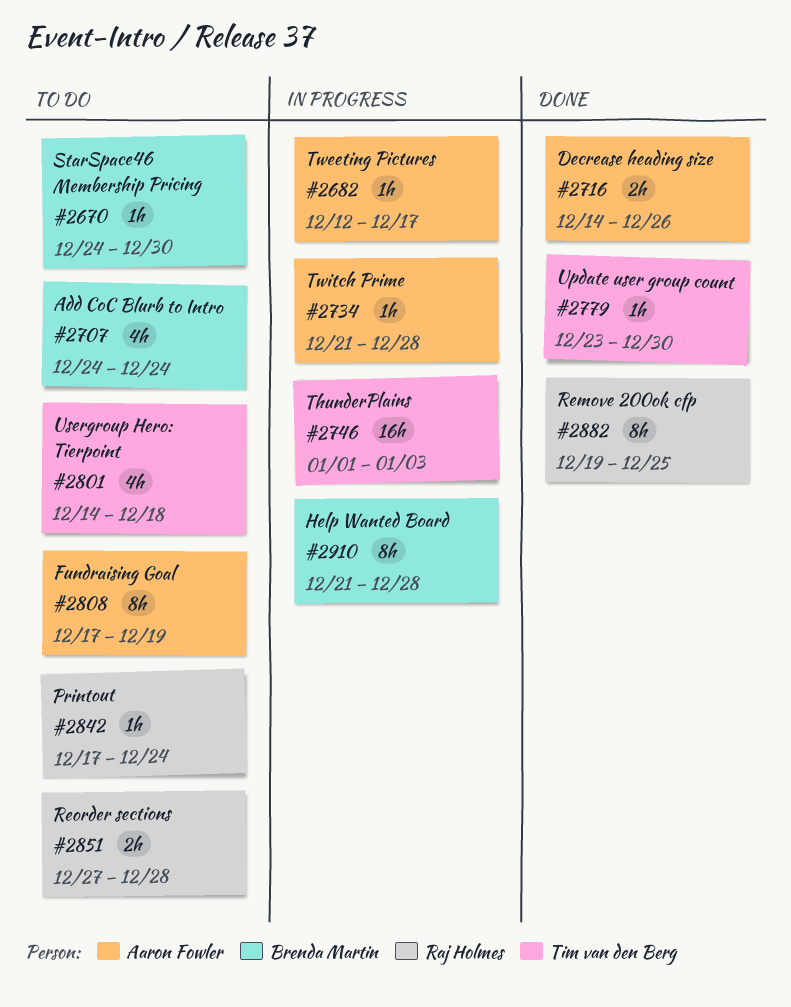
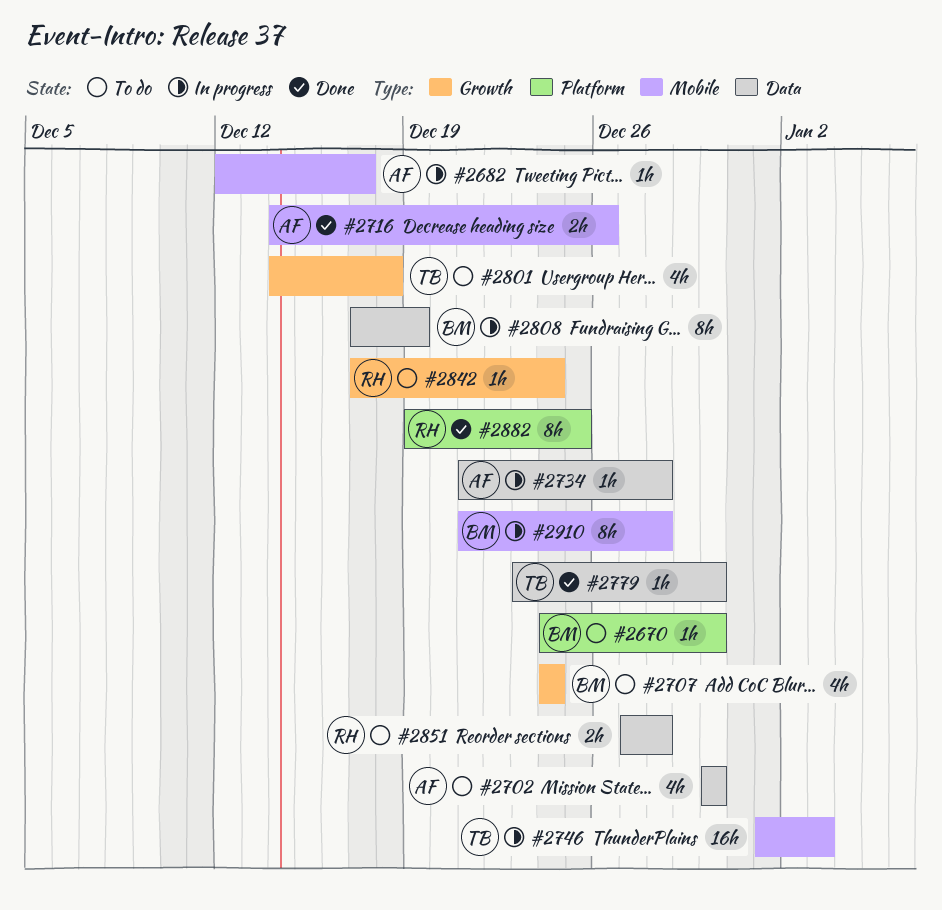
#2702: none -> present
#2808, status: To do -> In progress
#2808, owner: Aaron Fowler -> Brenda Martin

